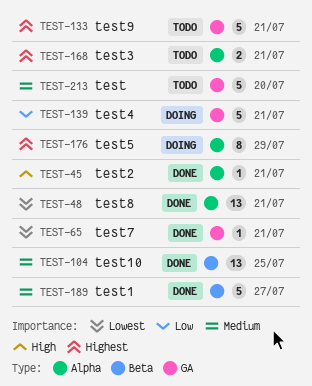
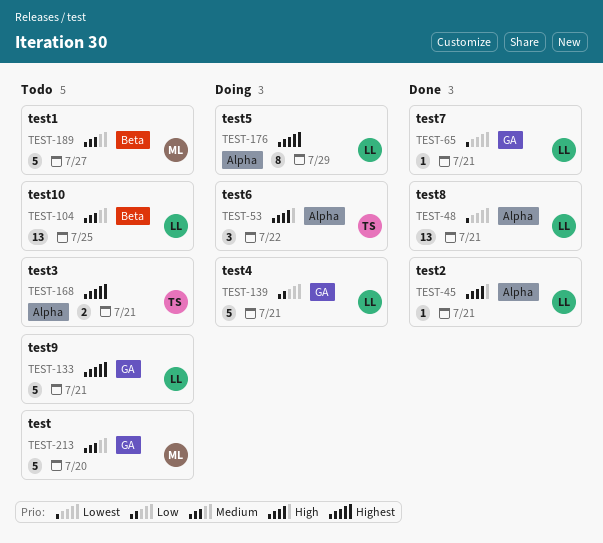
TEST-53: none -> present
TEST-104, status: Done -> Todo
TEST-189, status: Done -> Todo

